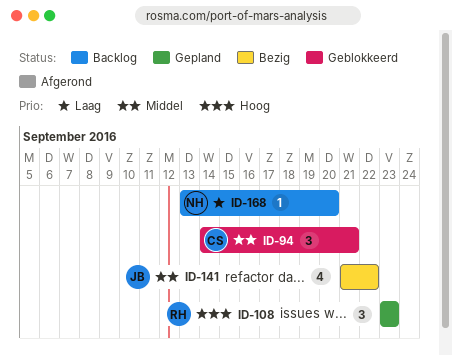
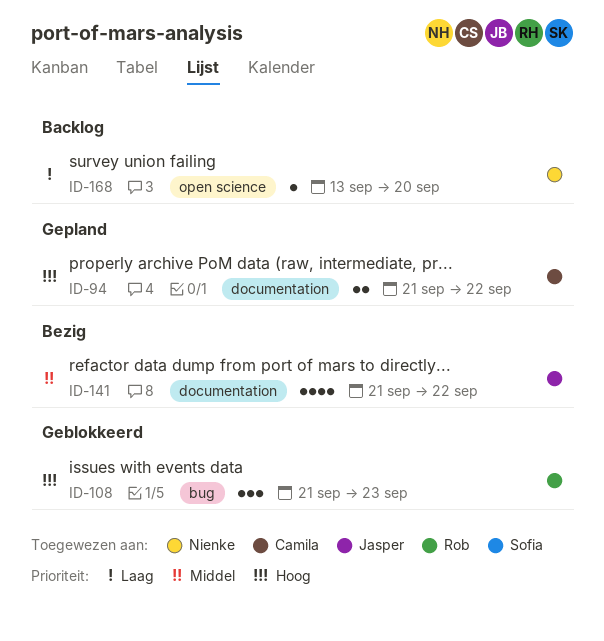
ID-94, status: Geblokkeerd -> Gepland
ID-94, priority: Middel -> Hoog
ID-94, estimate: 3 -> 2
ID-94, start: Sep 14 -> Sep 21
ID-94, due: Sep 21 -> Sep 22
ID-108, status: Gepland -> Geblokkeerd
ID-108, start: Sep 23 -> Sep 21

